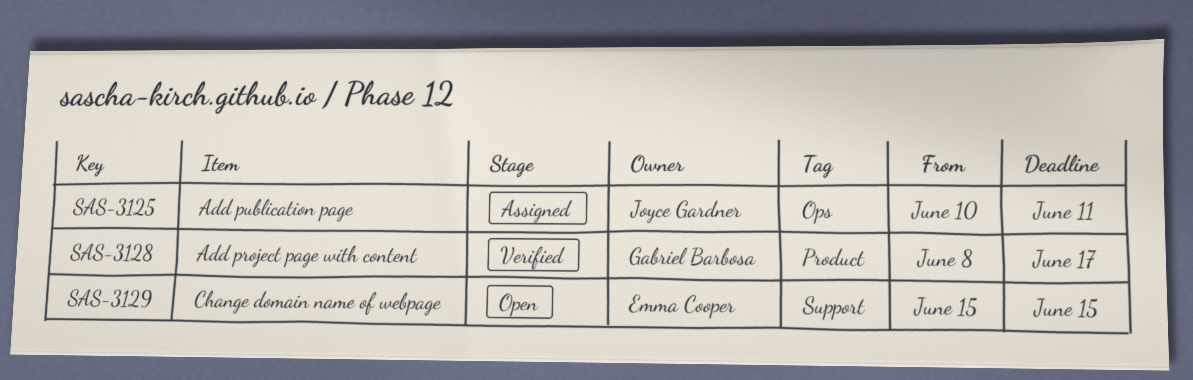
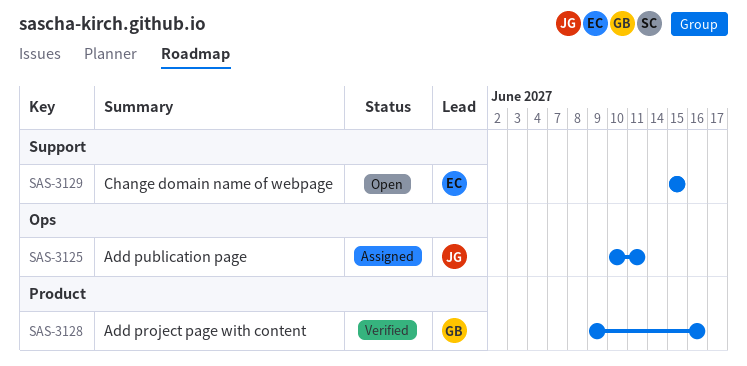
SAS-3128, start: Jun 8 -> Jun 9
SAS-3128, due: Jun 17 -> Jun 16

